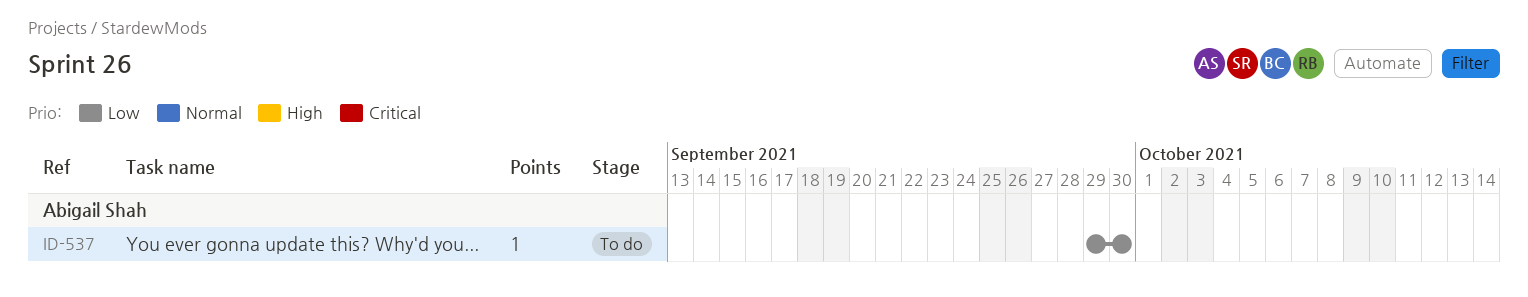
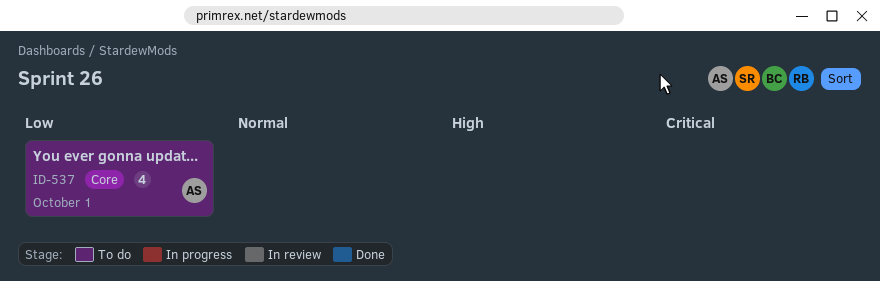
ID-537, estimate: 1 -> 4
ID-537, due: Sep 30 -> Oct 1

